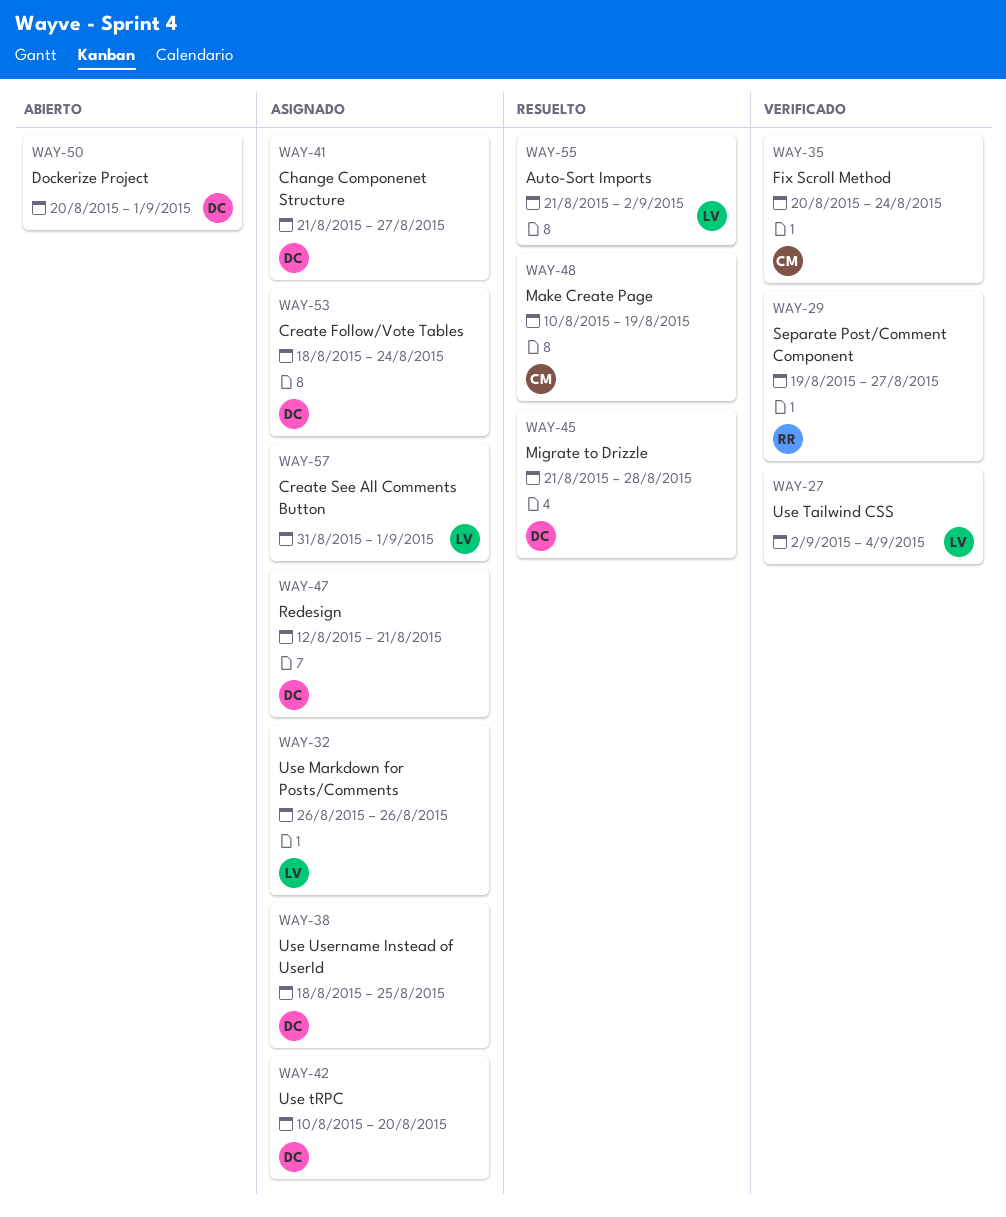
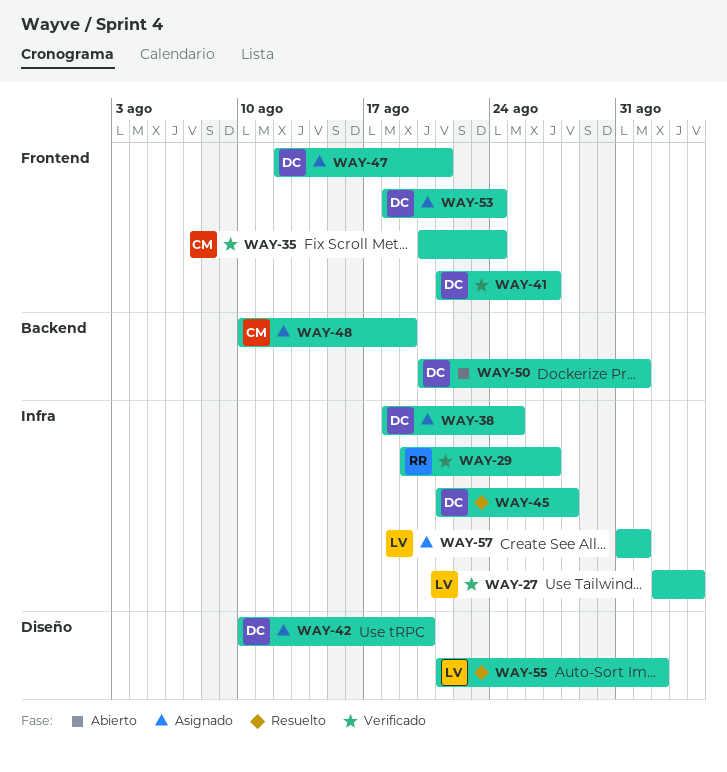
WAY-32: present -> none
WAY-41, status: Asignado -> Verificado
WAY-48, status: Resuelto -> Asignado

